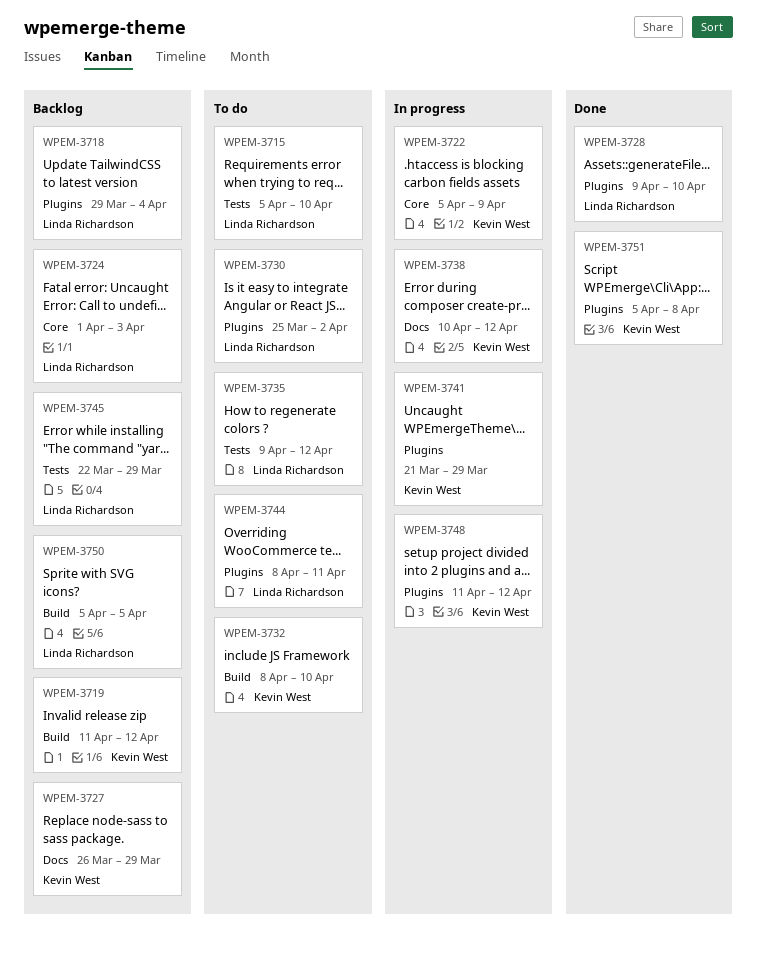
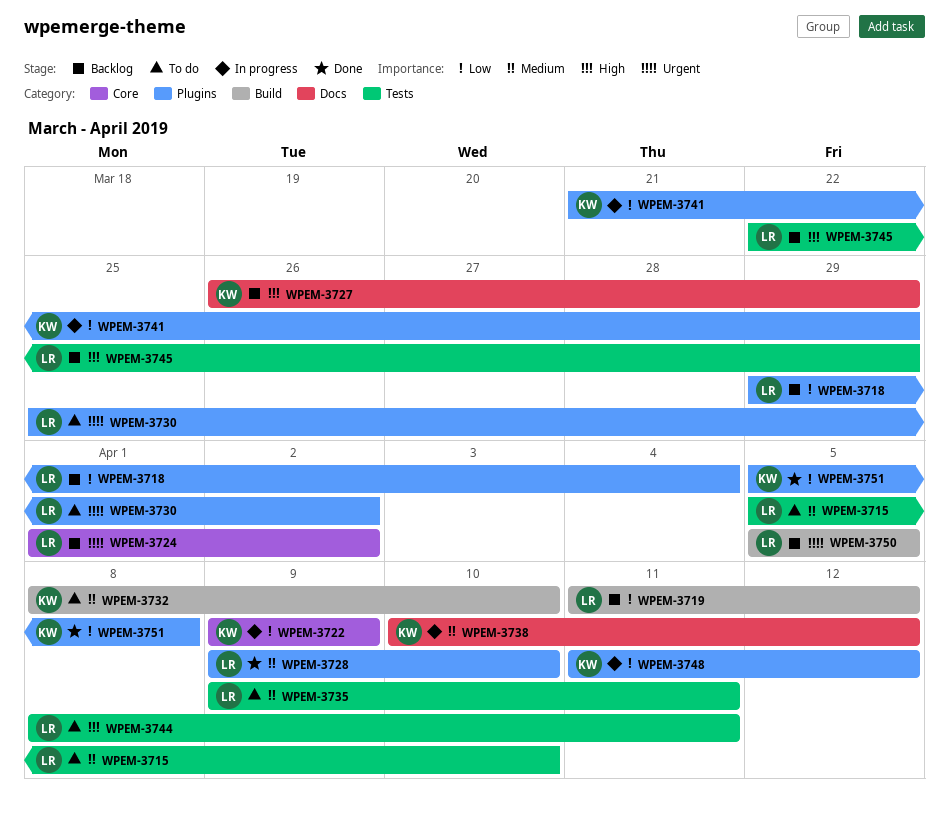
WPEM-3719, owner: Kevin West -> Linda Richardson
WPEM-3722, start: Apr 5 -> Apr 9
WPEM-3724, due: Apr 3 -> Apr 2
WPEM-3735, due: Apr 12 -> Apr 11
WPEM-3744, label: Plugins -> Tests

